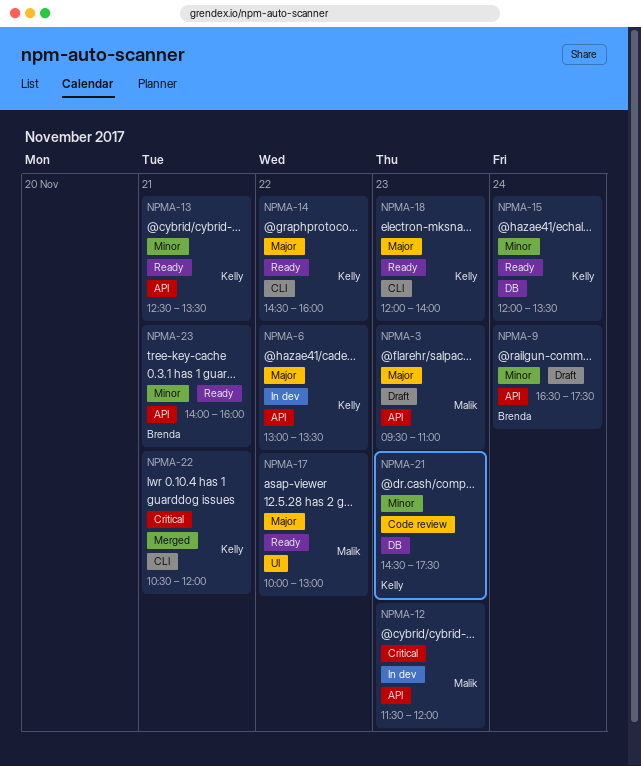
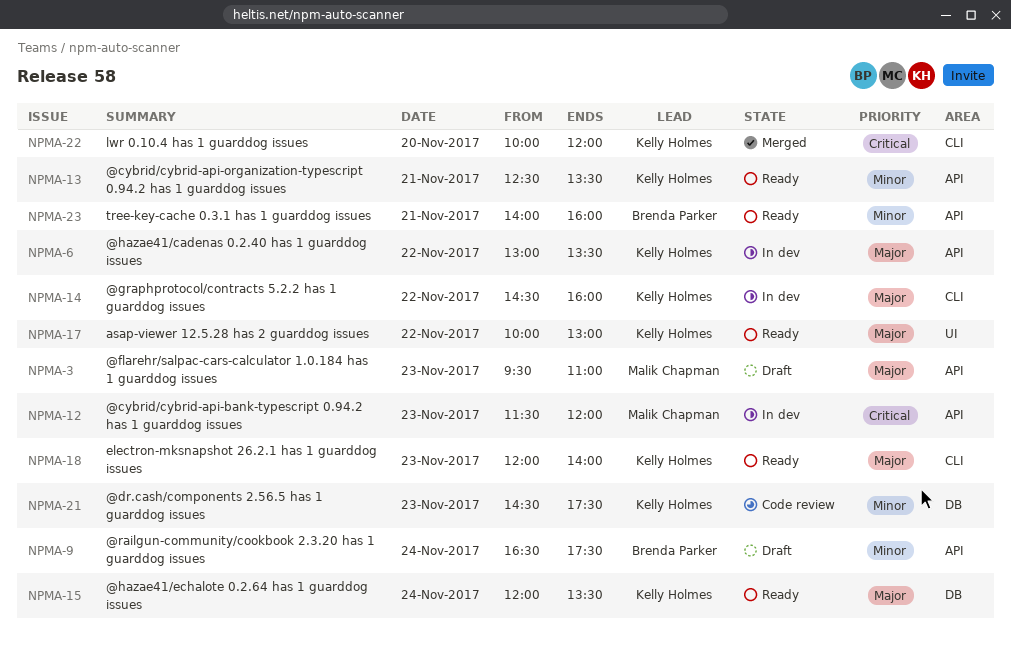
NPMA-14, status: Ready -> In dev
NPMA-15, priority: Minor -> Major
NPMA-17, owner: Malik Chapman -> Kelly Holmes
NPMA-22, day: Nov 21 -> Nov 20
NPMA-22, begins: 10:30 -> 10:00

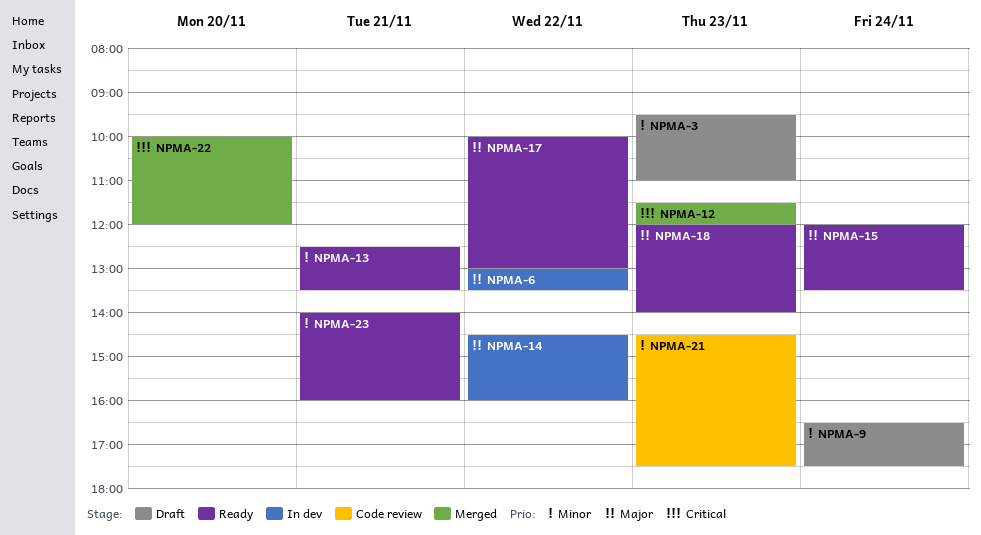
NPMA-3, priority: Major -> Minor
NPMA-12, status: In dev -> Merged

